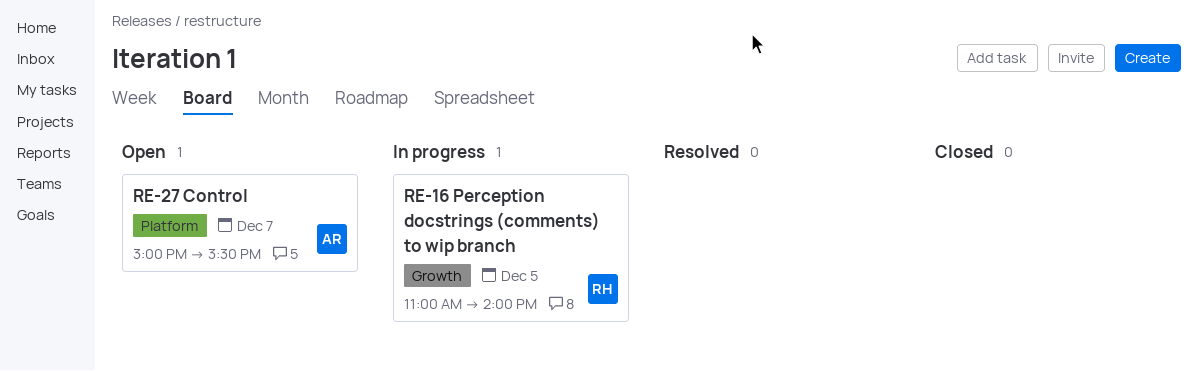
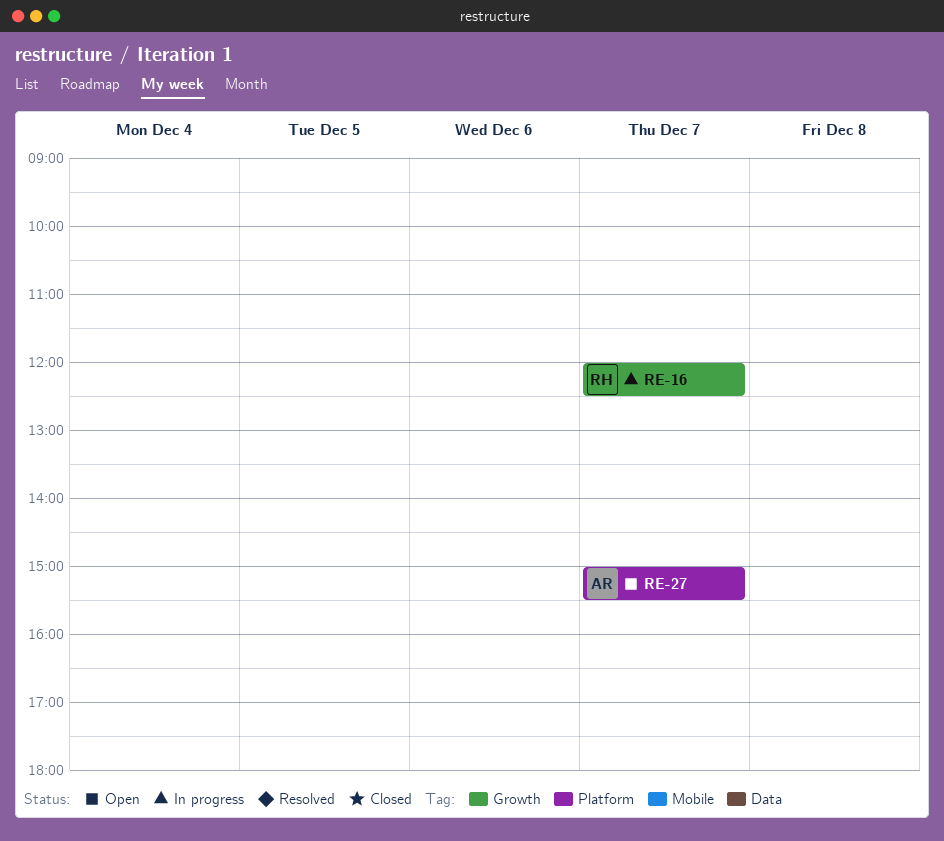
RE-16, day: Dec 5 -> Dec 7
RE-16, begins: 11:00 -> 12:00
RE-16, ends: 14:00 -> 12:30

